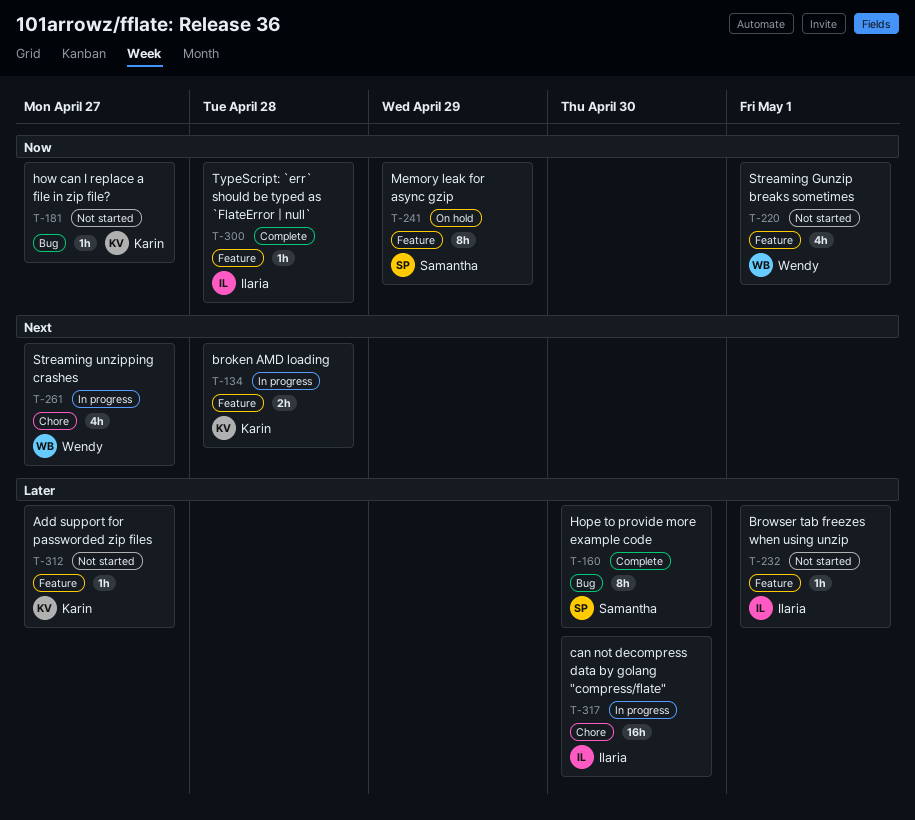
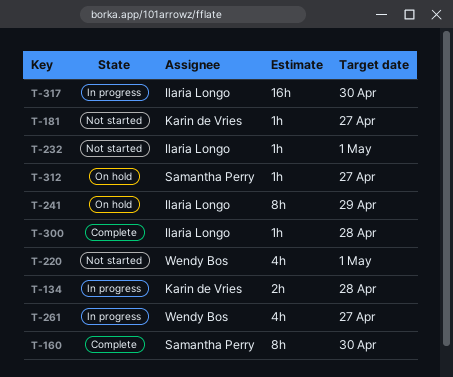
T-241, owner: Samantha Perry -> Ilaria Longo
T-312, status: Not started -> On hold
T-312, owner: Karin de Vries -> Samantha Perry

